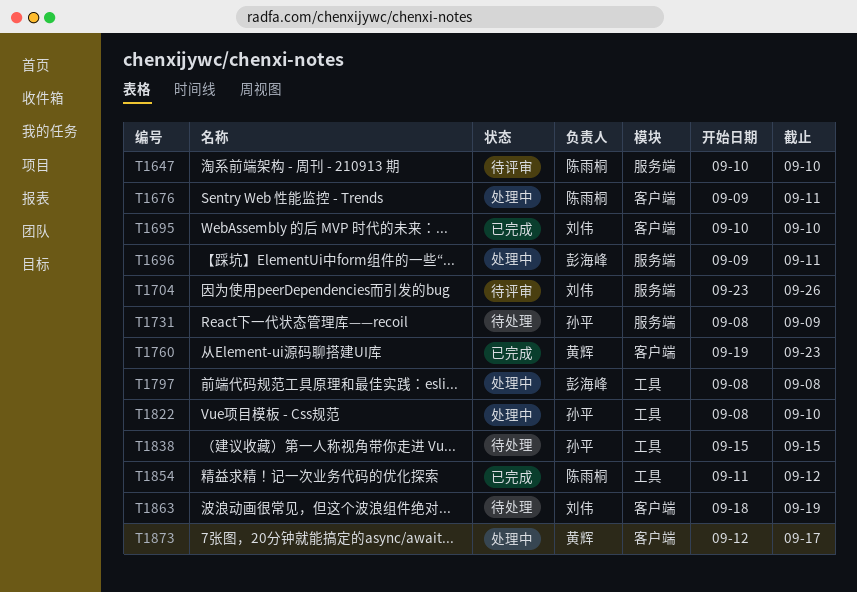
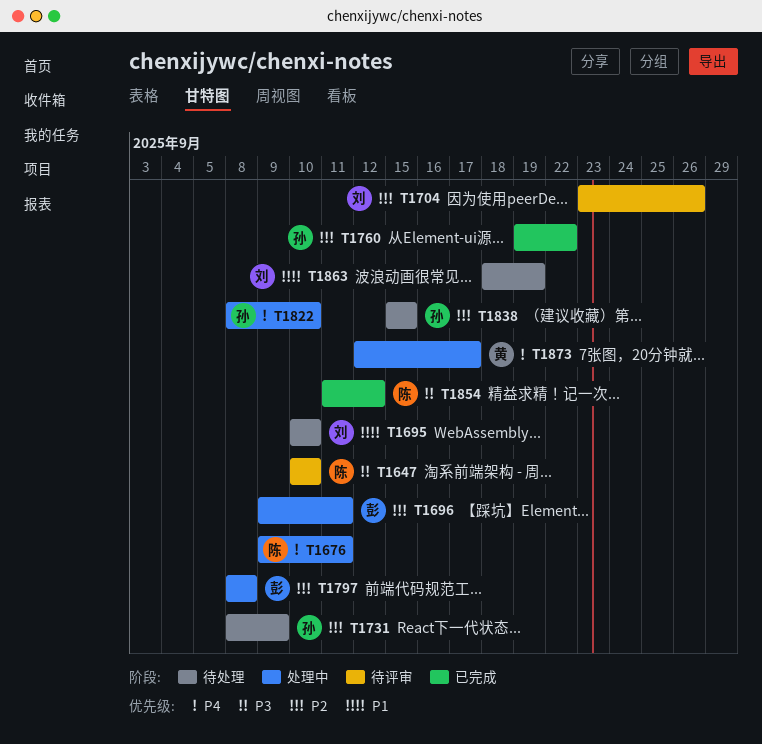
T1695, status: 已完成 -> 待处理
T1760, owner: 黄辉 -> 孙平
T1760, due: Sep 23 -> Sep 22

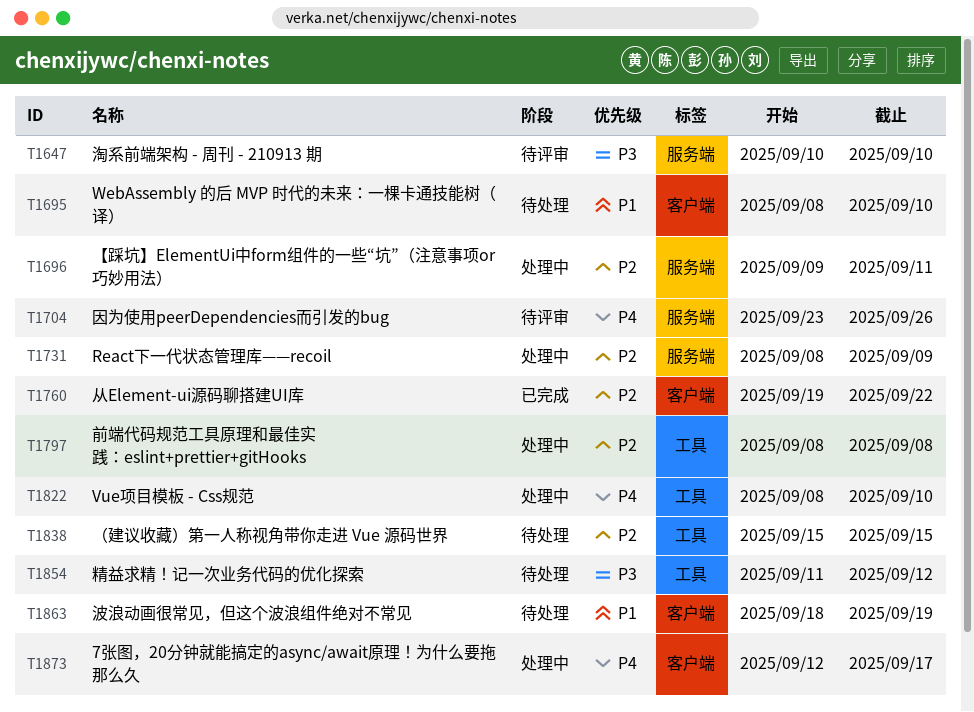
T1676: present -> none
T1695, start: Sep 10 -> Sep 8
T1704, priority: P2 -> P4
T1731, status: 待处理 -> 处理中
T1854, status: 已完成 -> 待处理

